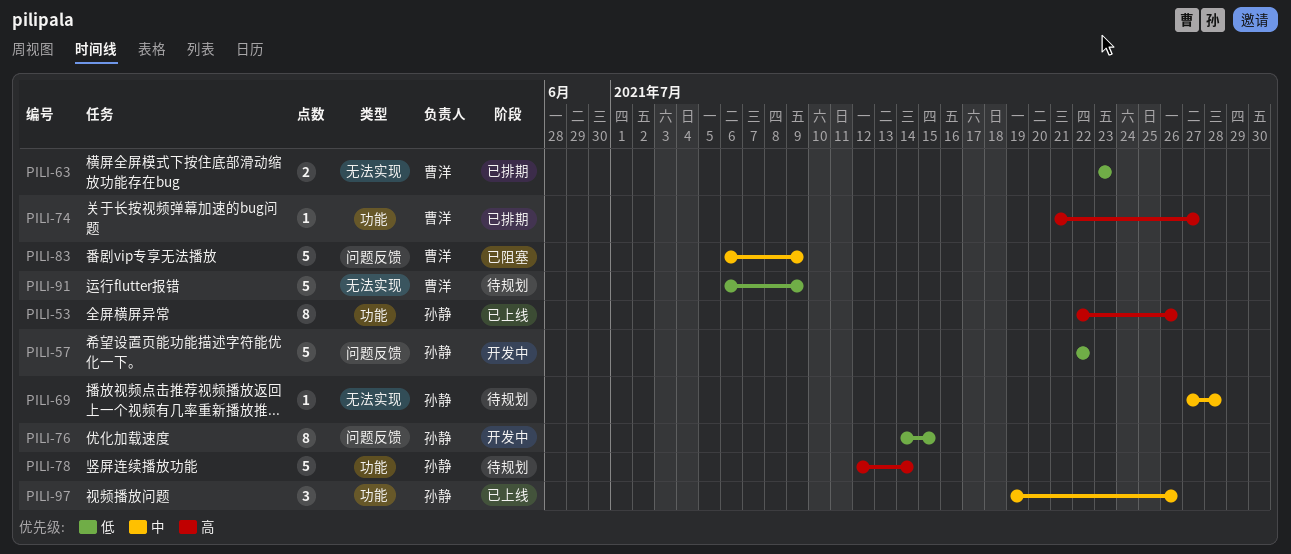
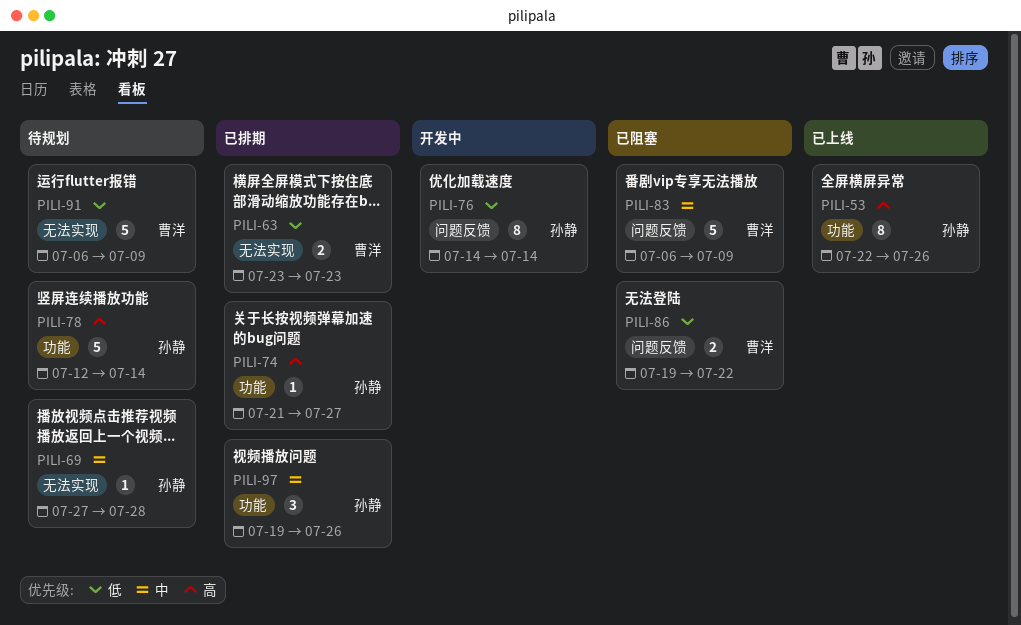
PILI-57: present -> none
PILI-74, owner: 曹洋 -> 孙静
PILI-76, due: Jul 15 -> Jul 14
PILI-86: none -> present
PILI-97, status: 已上线 -> 已排期

